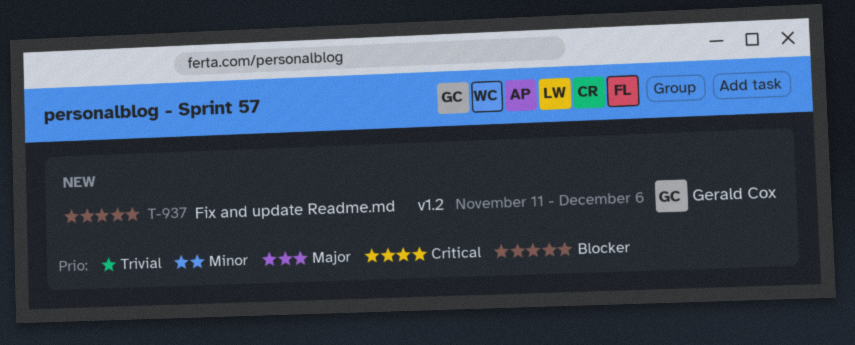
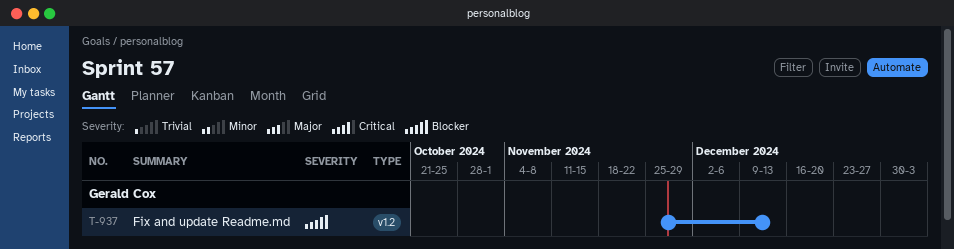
T-937, start: Nov 11 -> Nov 25
T-937, due: Dec 6 -> Dec 13

